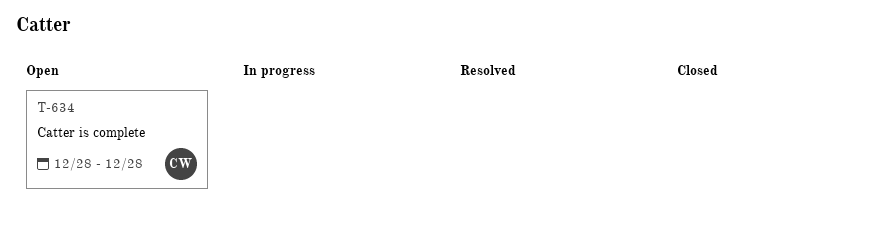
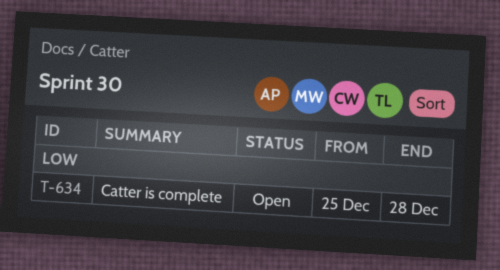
T-634, start: Dec 28 -> Dec 25

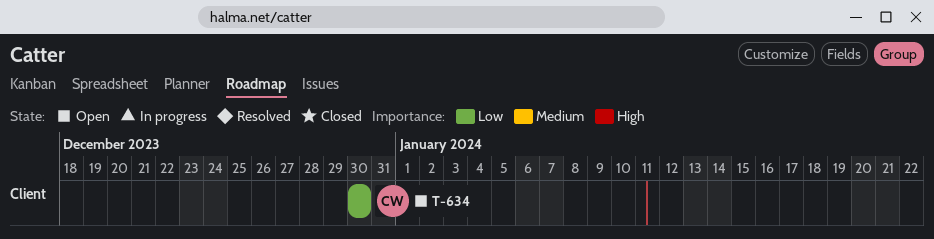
T-634, start: Dec 25 -> Dec 30
T-634, due: Dec 28 -> Dec 30

